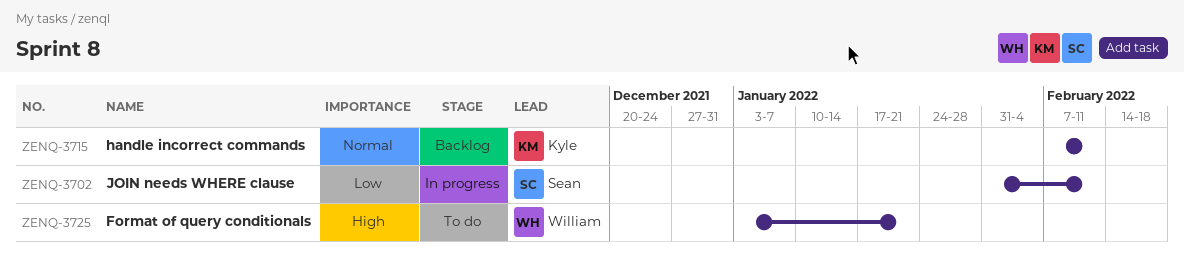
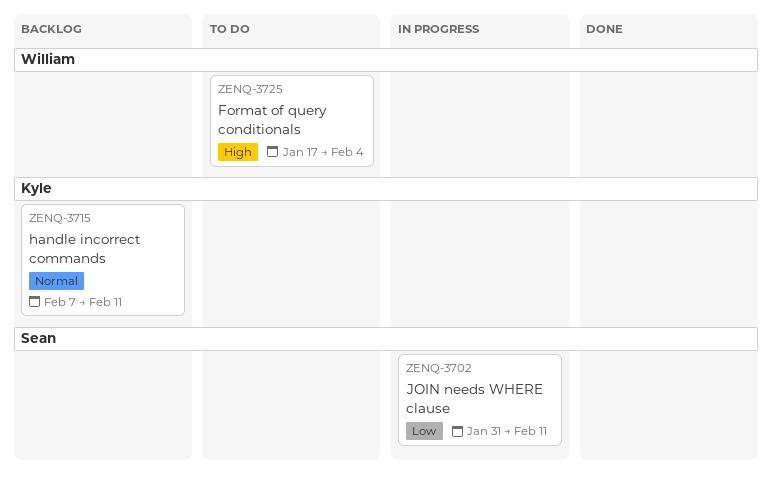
ZENQ-3725, start: Jan 3 -> Jan 17
ZENQ-3725, due: Jan 21 -> Feb 4

